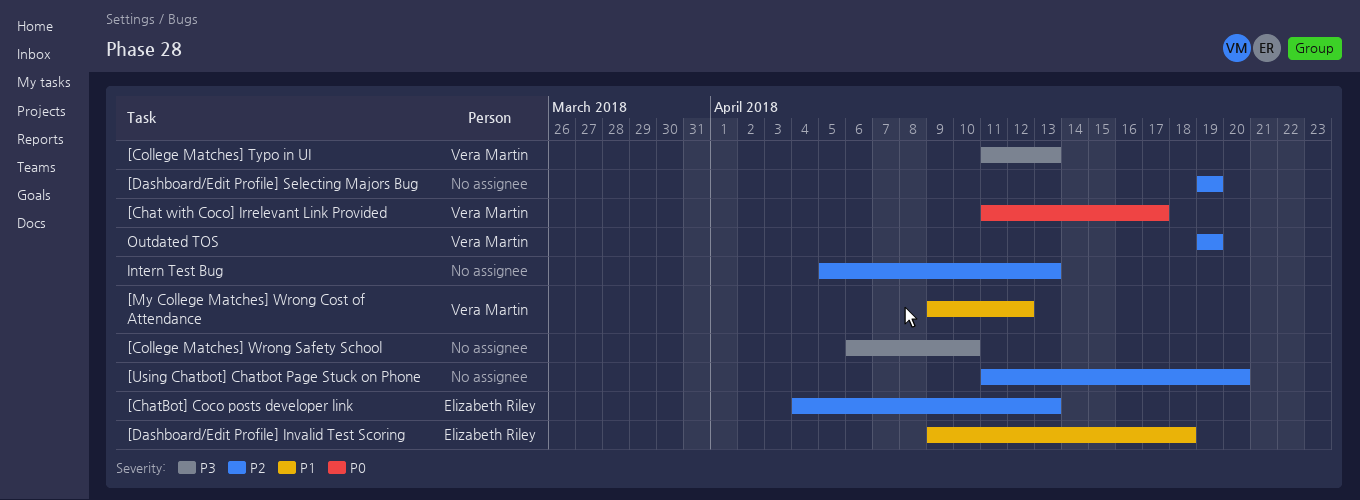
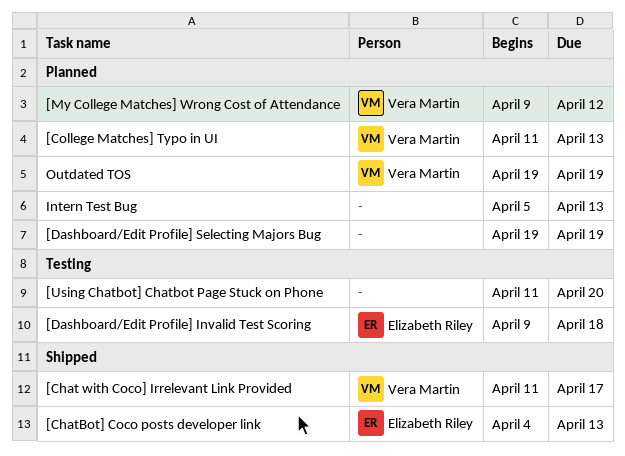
[College Matches] Wrong Safety School: present -> none

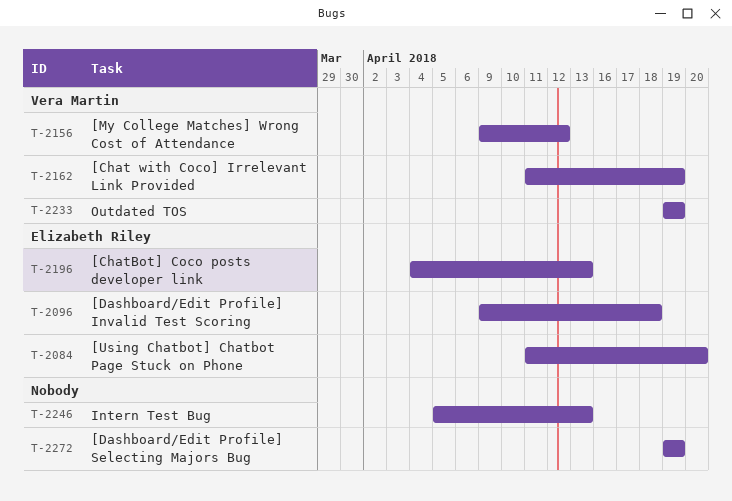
[Chat with Coco] Irrelevant Link Provided, due: Apr 17 -> Apr 19
[College Matches] Typo in UI: present -> none
[Using Chatbot] Chatbot Page Stuck on Phone, owner: none -> Elizabeth Riley

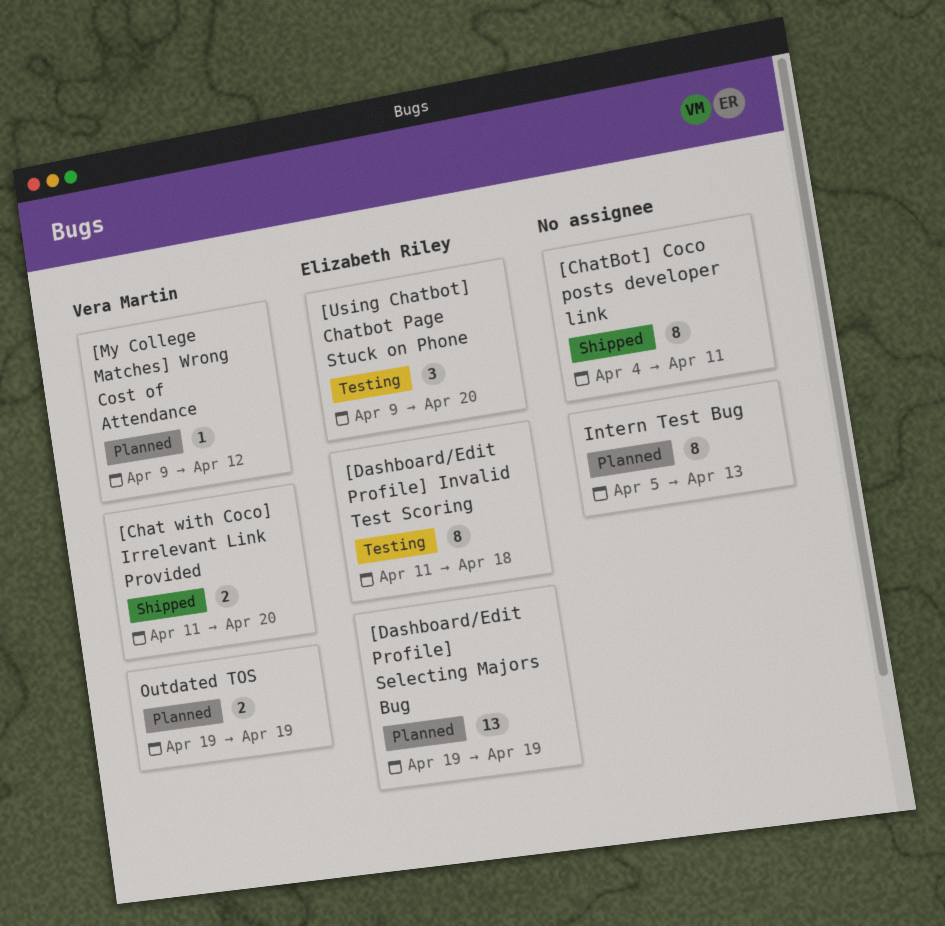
[Chat with Coco] Irrelevant Link Provided, due: Apr 19 -> Apr 20
[ChatBot] Coco posts developer link, owner: Elizabeth Riley -> none
[ChatBot] Coco posts developer link, due: Apr 13 -> Apr 11
[Dashboard/Edit Profile] Invalid Test Scoring, start: Apr 9 -> Apr 11
[Dashboard/Edit Profile] Selecting Majors Bug, owner: none -> Elizabeth Riley
[Using Chatbot] Chatbot Page Stuck on Phone, start: Apr 11 -> Apr 9

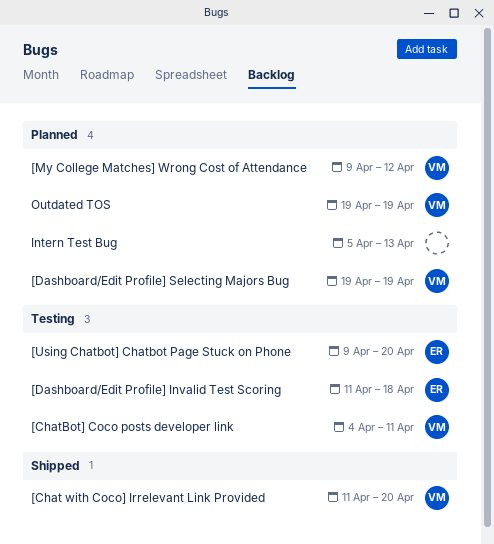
[ChatBot] Coco posts developer link, status: Shipped -> Testing
[ChatBot] Coco posts developer link, owner: none -> Vera Martin
[Dashboard/Edit Profile] Selecting Majors Bug, owner: Elizabeth Riley -> Vera Martin

